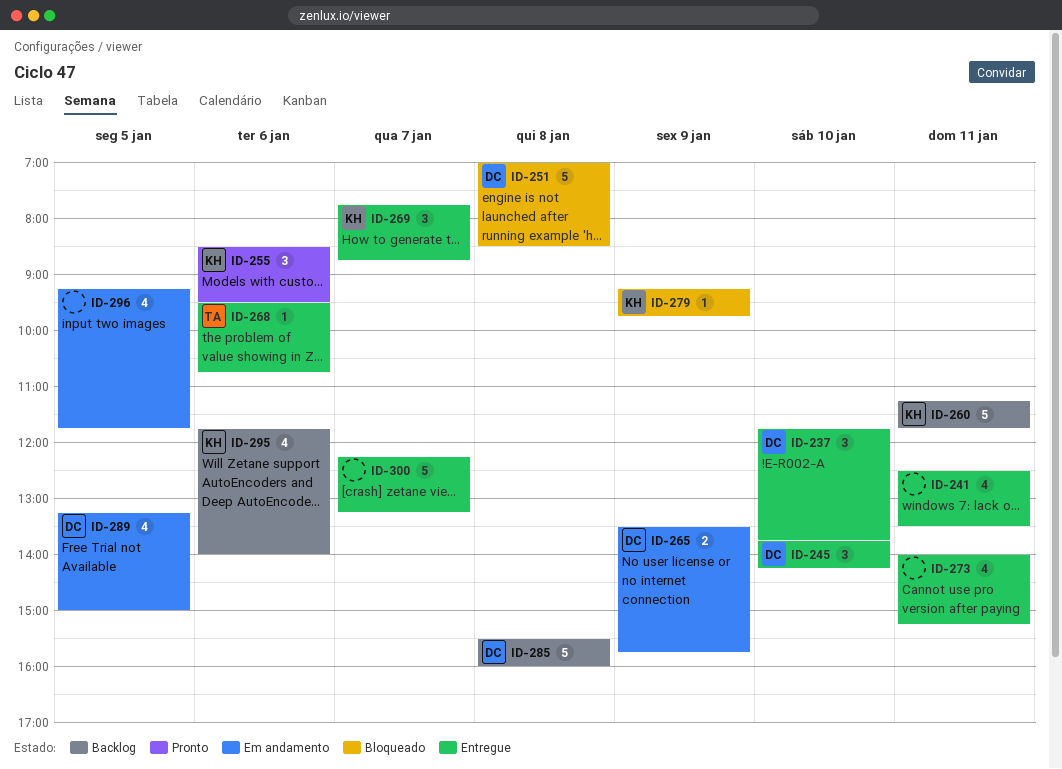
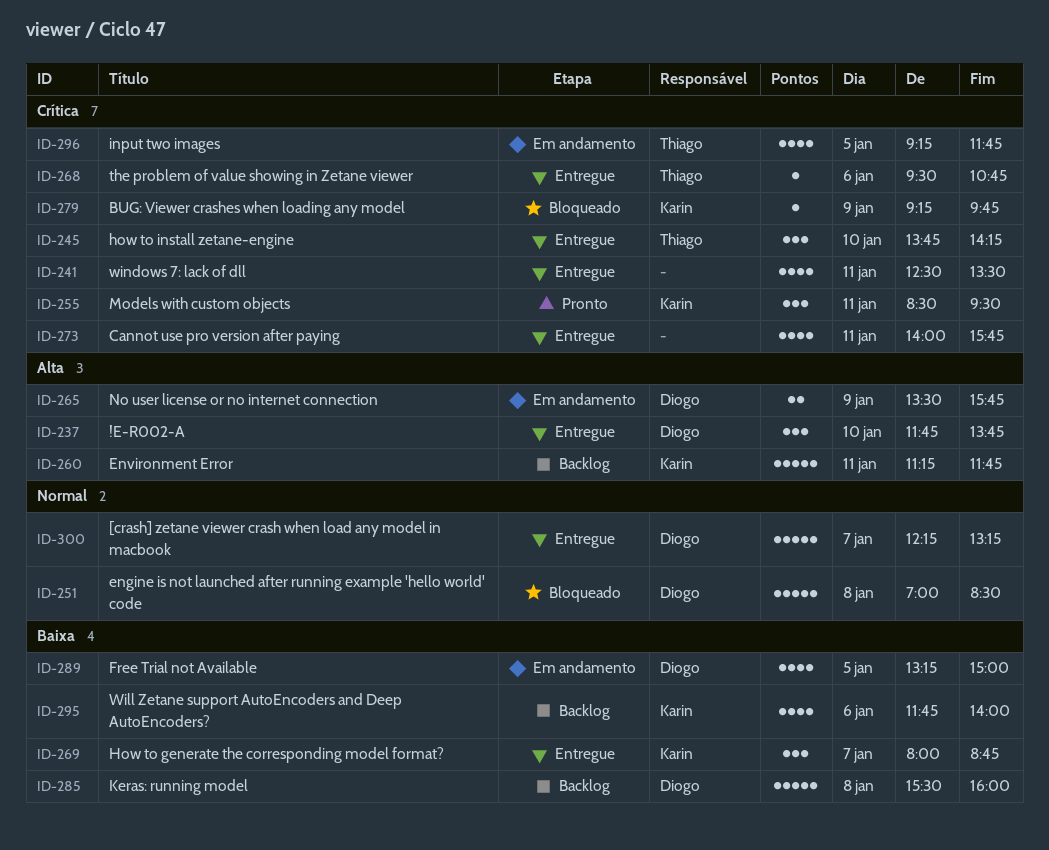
ID-245, owner: Diogo -> Thiago
ID-255, day: Jan 6 -> Jan 11
ID-269, begins: 07:45 -> 08:00
ID-273, ends: 15:15 -> 15:45
ID-296, owner: none -> Thiago
ID-300, owner: none -> Diogo

